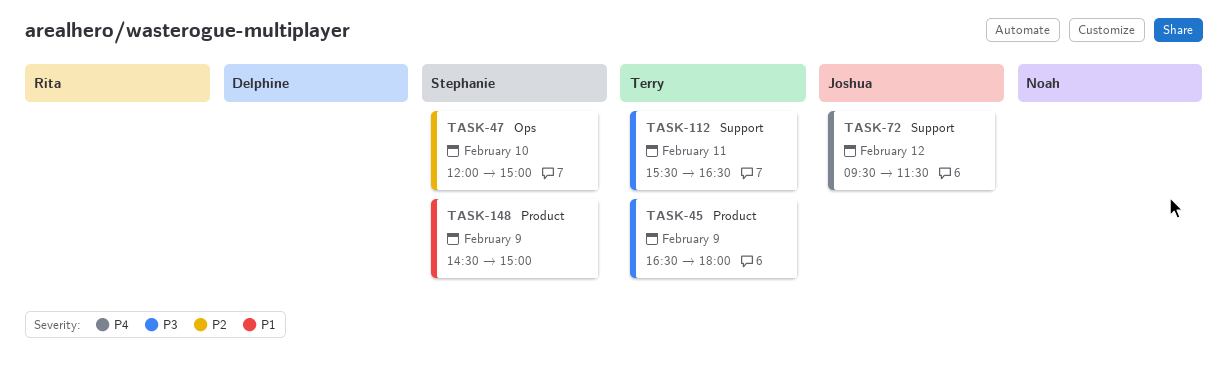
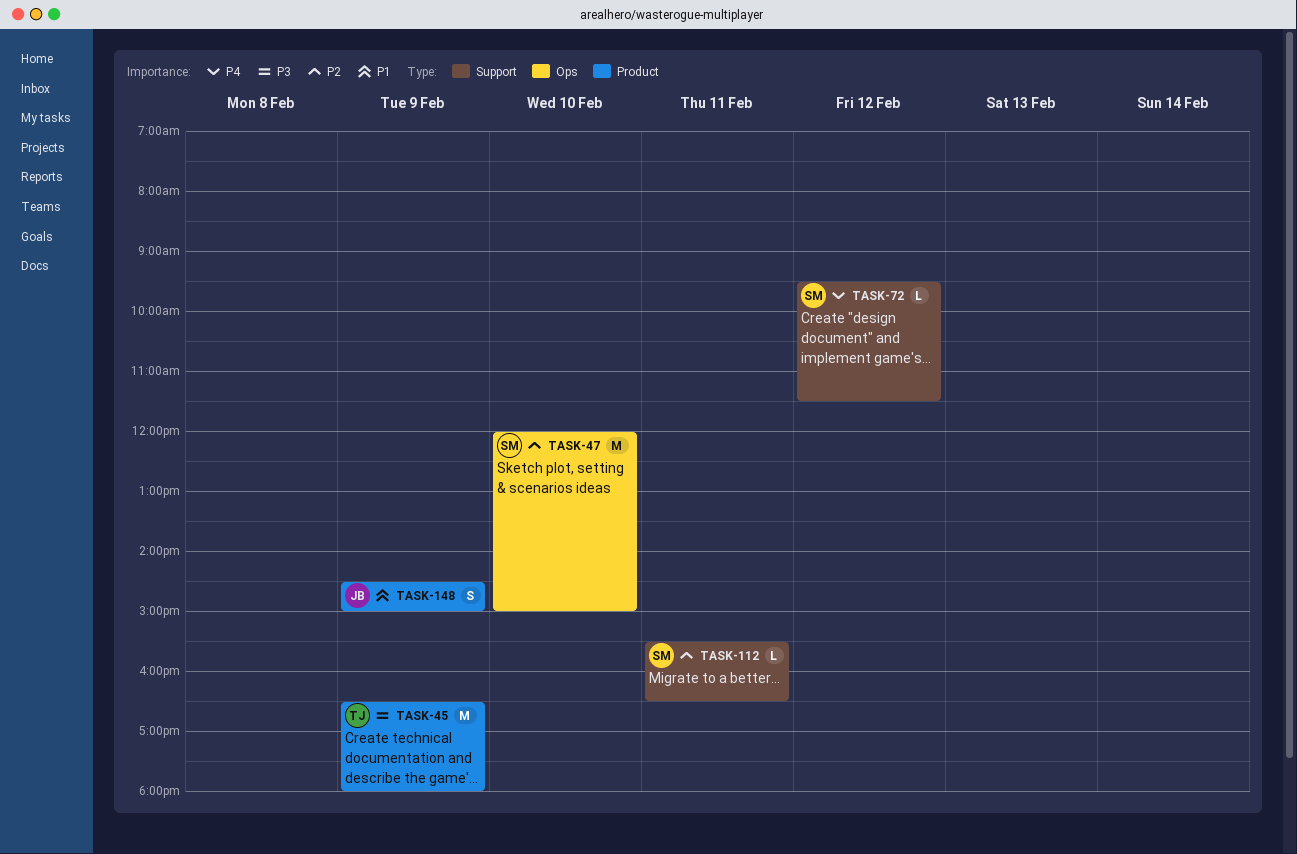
TASK-72, owner: Joshua -> Stephanie
TASK-112, owner: Terry -> Stephanie
TASK-112, priority: P3 -> P2
TASK-148, owner: Stephanie -> Joshua

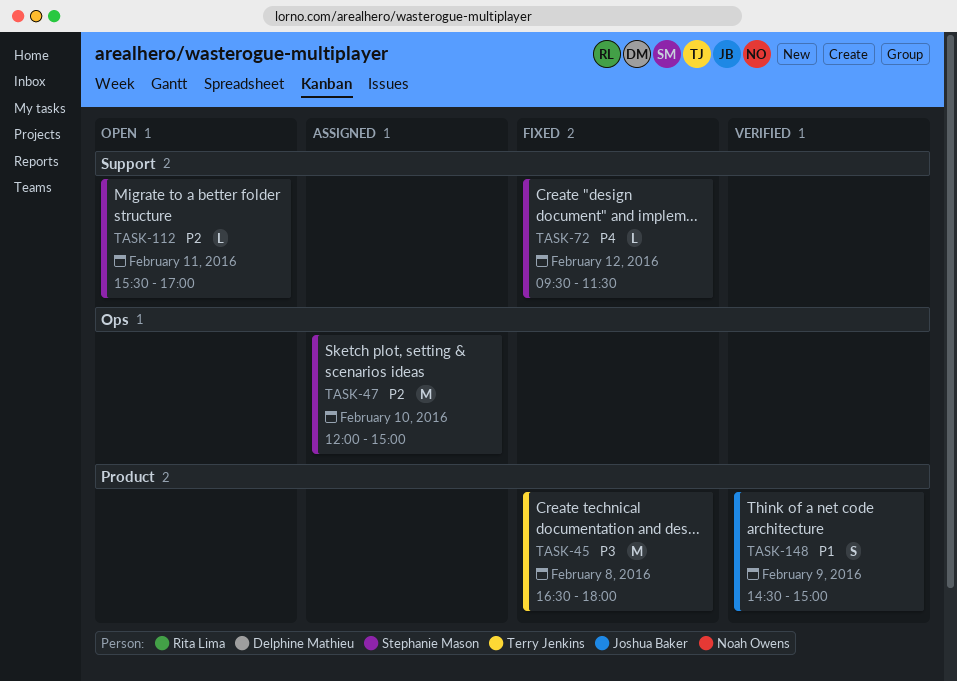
TASK-45, day: Feb 9 -> Feb 8
TASK-112, ends: 16:30 -> 17:00

